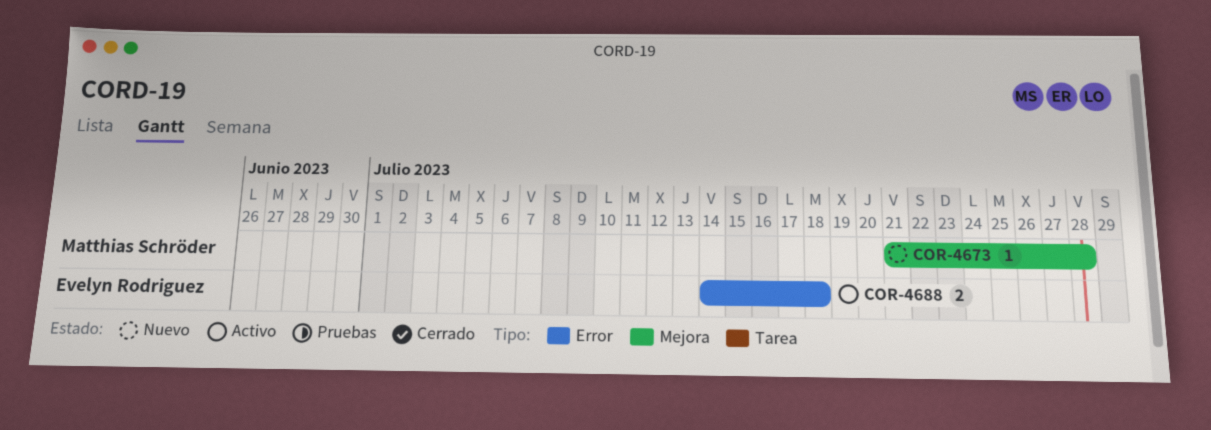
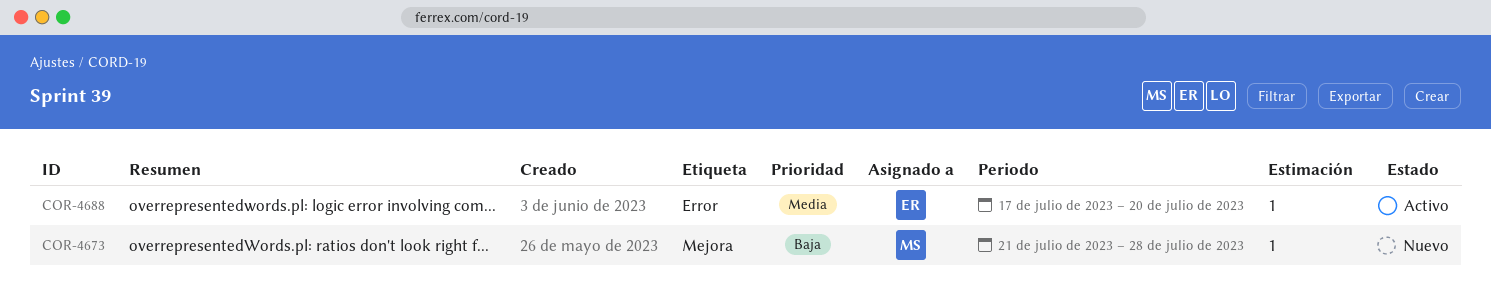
COR-4688, estimate: 2 -> 1
COR-4688, start: Jul 14 -> Jul 17
COR-4688, due: Jul 18 -> Jul 20

